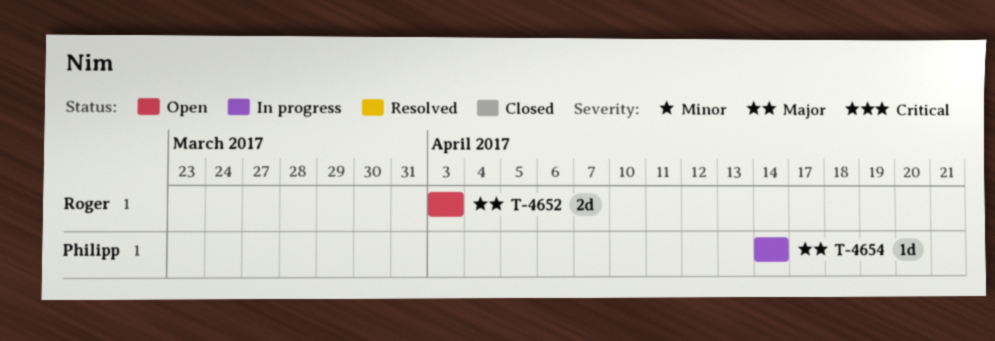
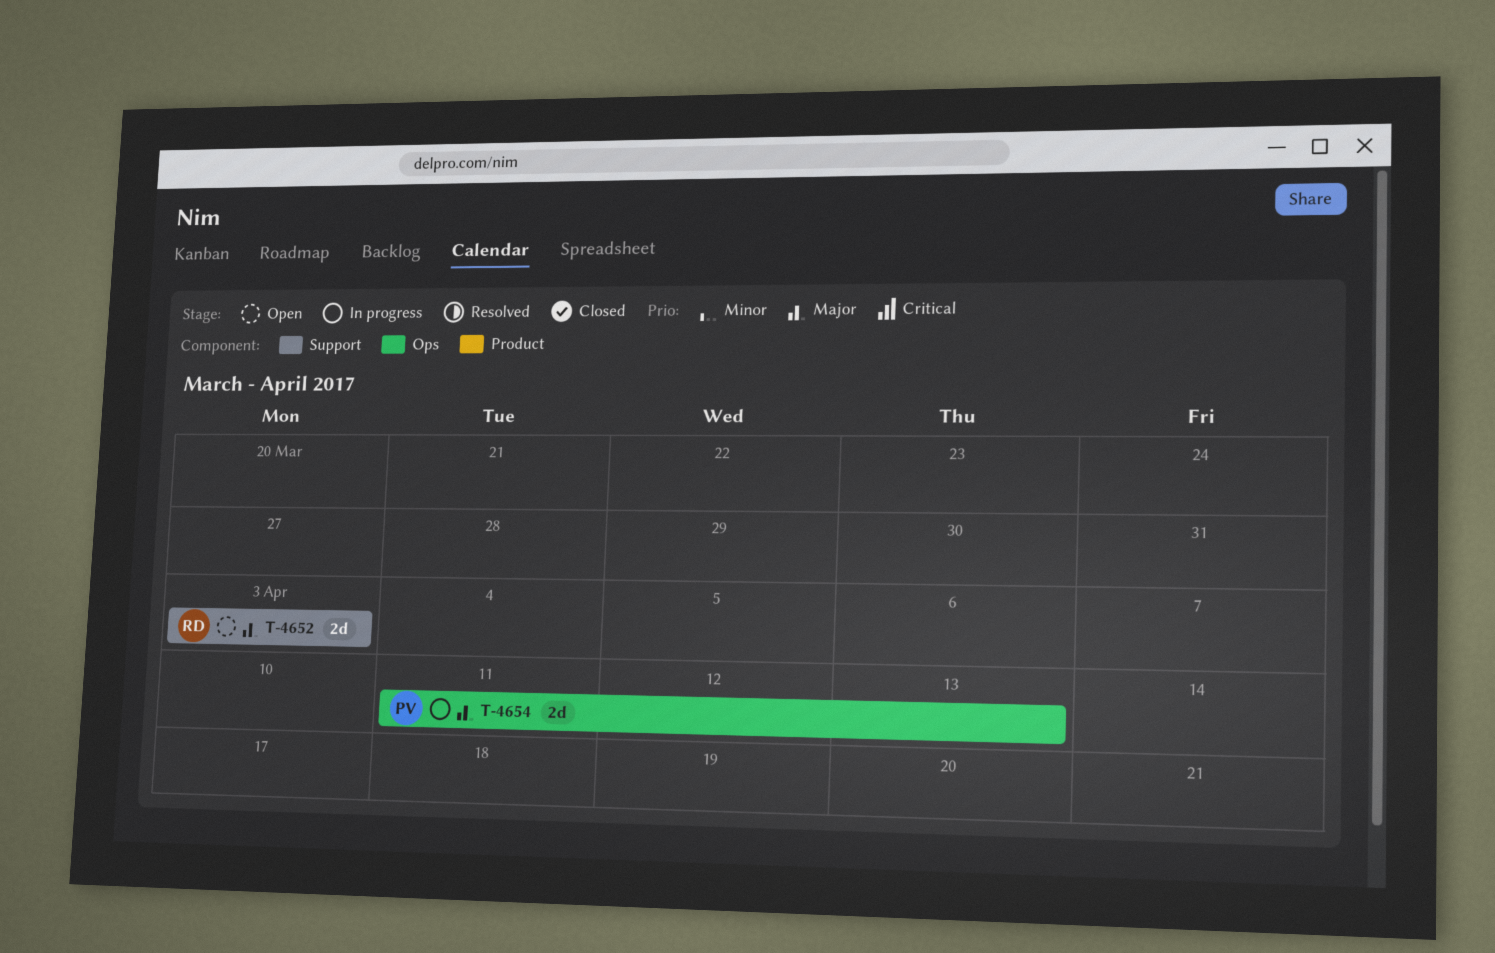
T-4654, estimate: 1d -> 2d
T-4654, start: Apr 14 -> Apr 11
T-4654, due: Apr 14 -> Apr 13

